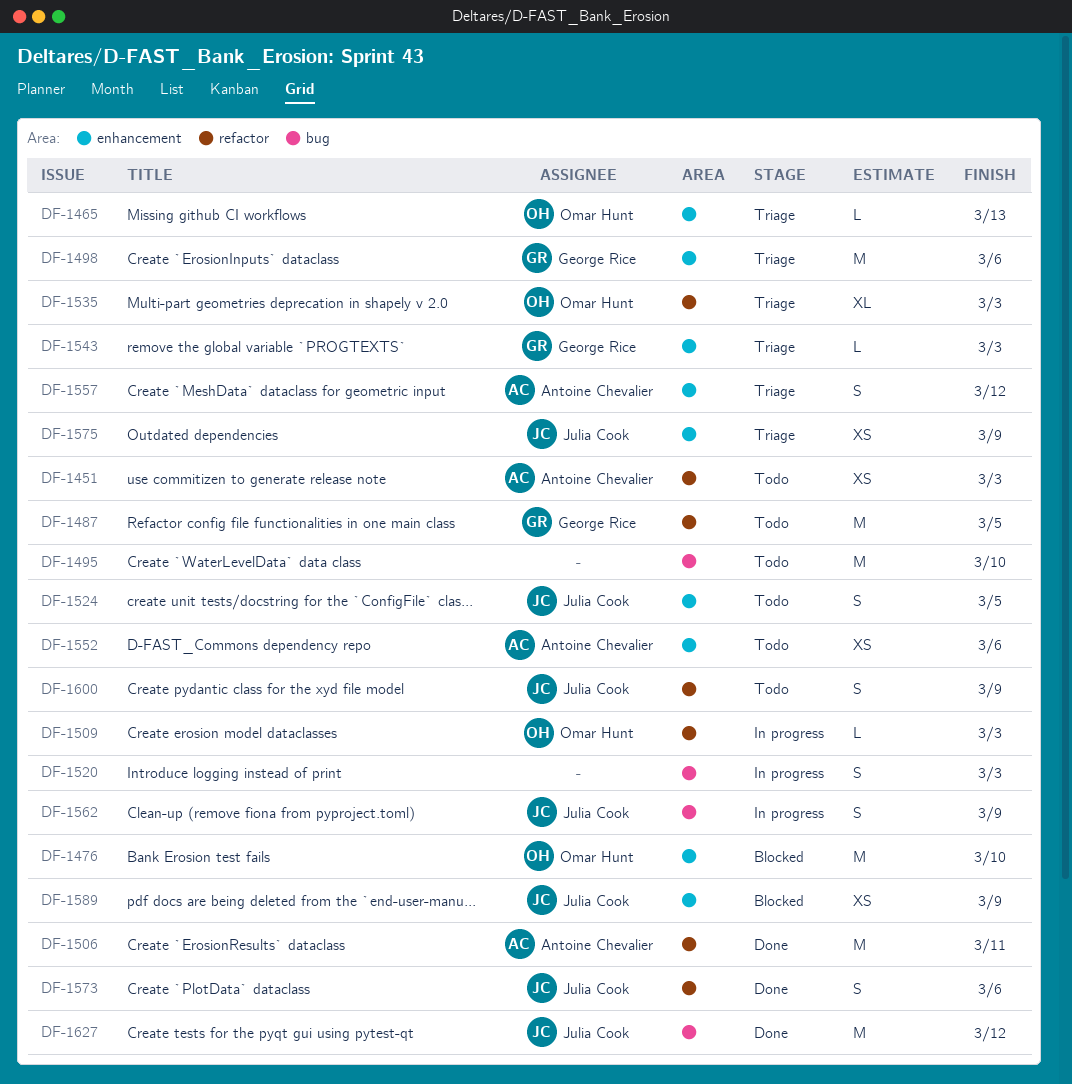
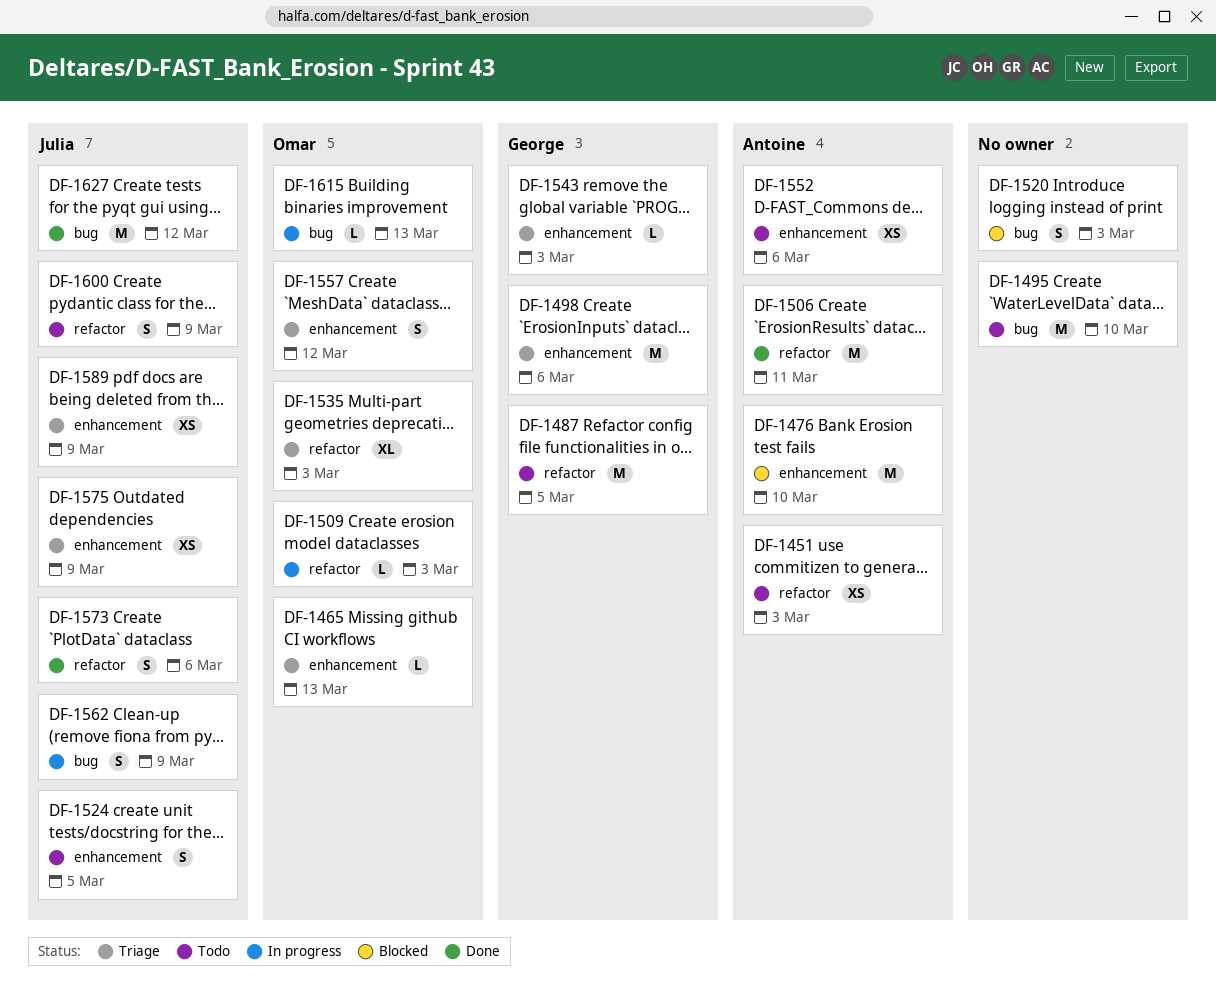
DF-1476, owner: Omar Hunt -> Antoine Chevalier
DF-1520, status: In progress -> Blocked
DF-1557, owner: Antoine Chevalier -> Omar Hunt
DF-1589, status: Blocked -> Triage
DF-1615: none -> present

